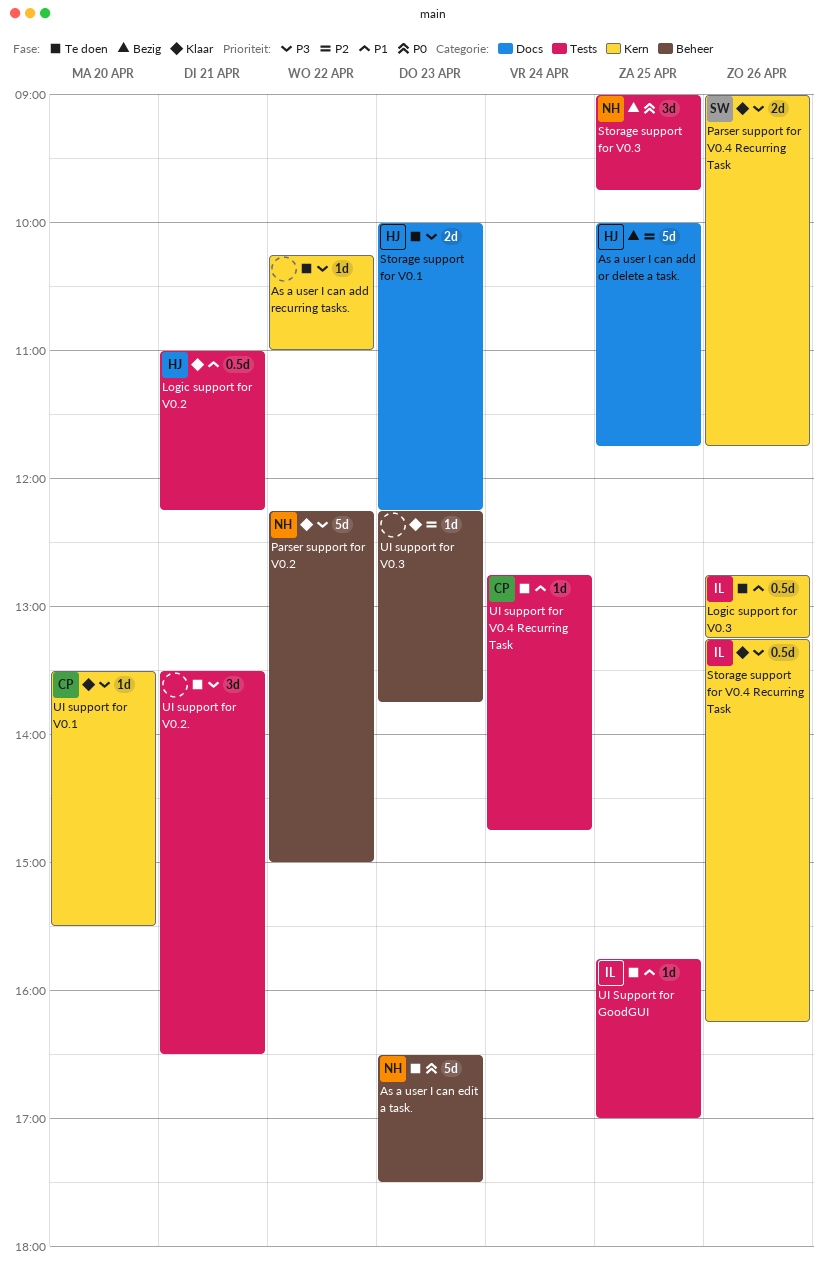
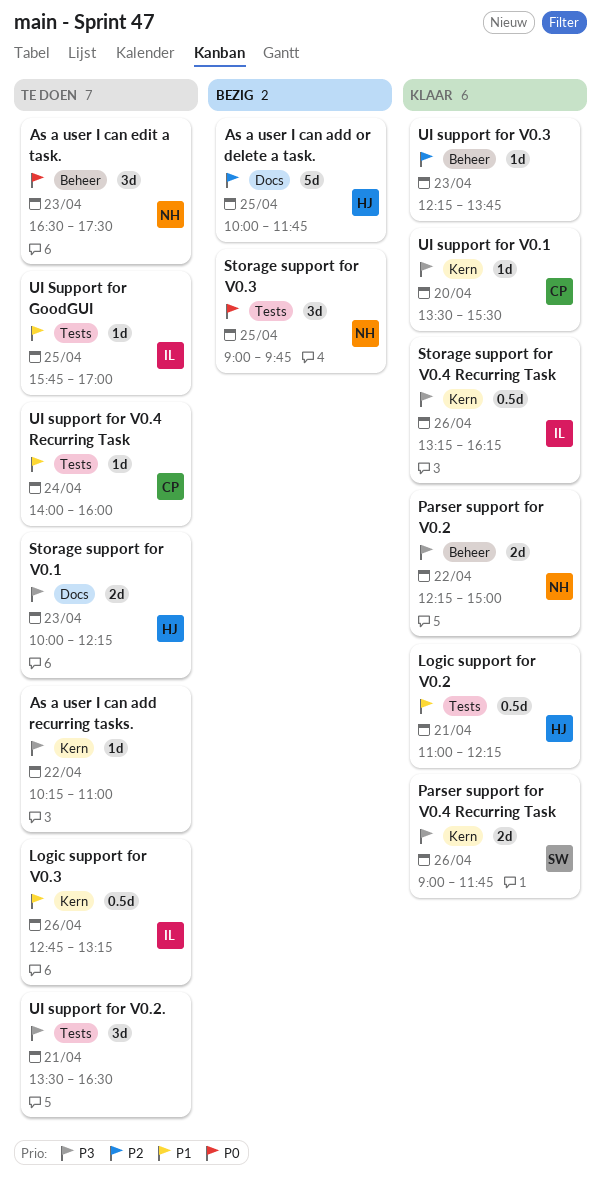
As a user I can edit a task., estimate: 5d -> 3d
Parser support for V0.2, estimate: 5d -> 2d
UI support for V0.4 Recurring Task, begins: 12:45 -> 14:00
UI support for V0.4 Recurring Task, ends: 14:45 -> 16:00

